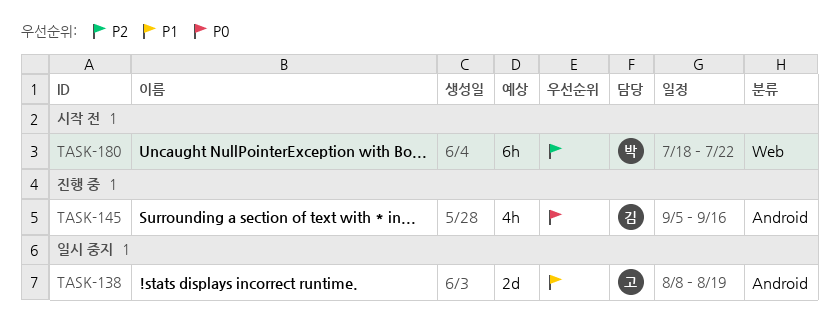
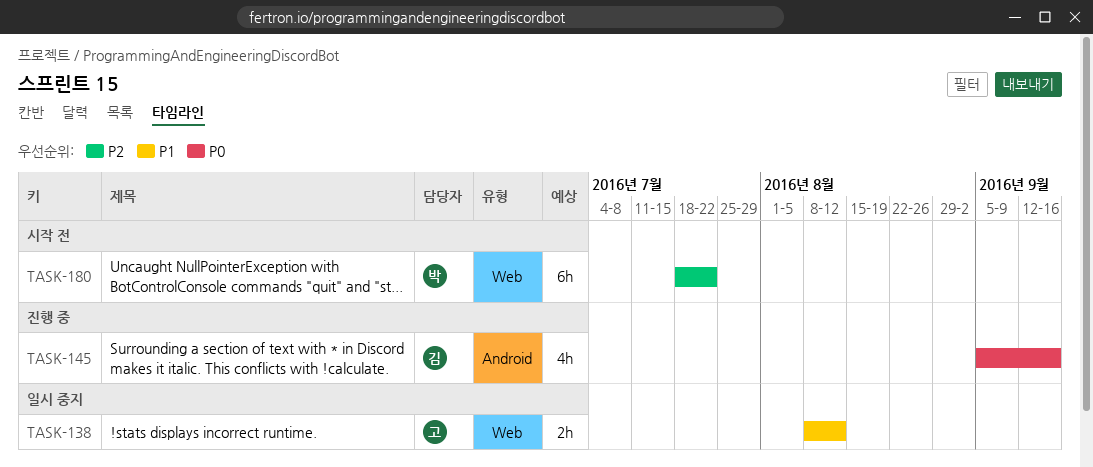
TASK-138, label: Android -> Web
TASK-138, estimate: 2d -> 2h
TASK-138, due: Aug 19 -> Aug 12

